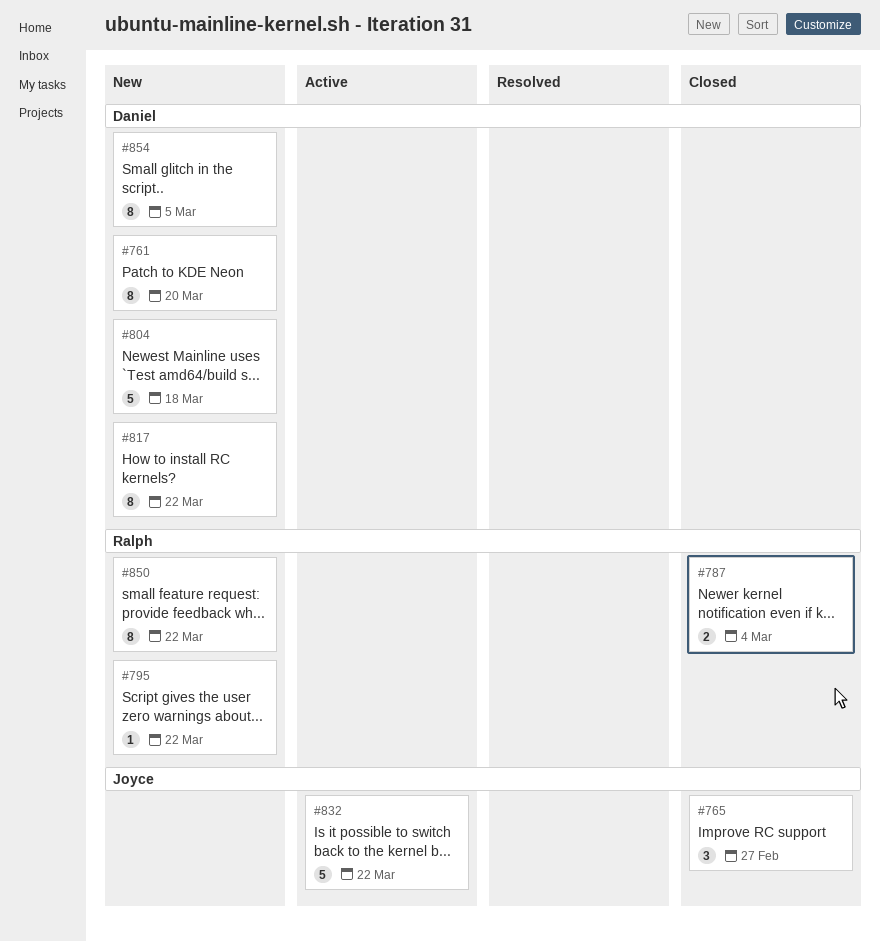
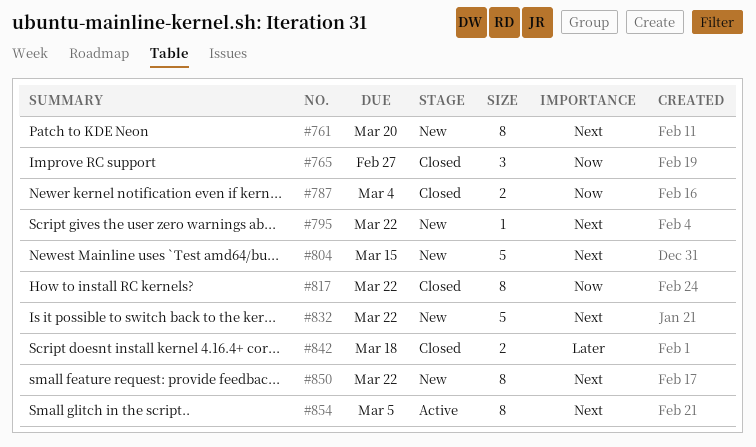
#804, due: Mar 18 -> Mar 15
#817, status: New -> Closed
#832, status: Active -> New
#842: none -> present
#854, status: New -> Active

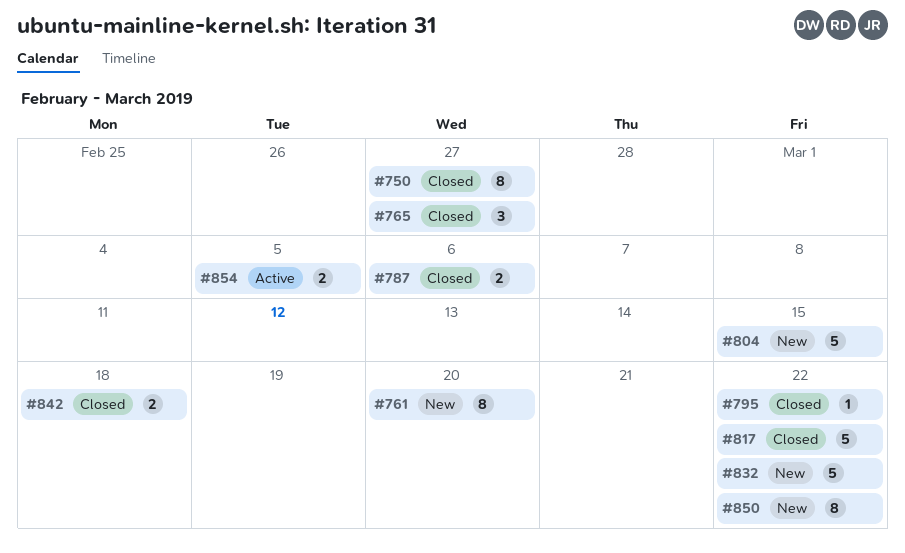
#750: none -> present
#787, due: Mar 4 -> Mar 6
#795, status: New -> Closed
#817, estimate: 8 -> 5
#854, estimate: 8 -> 2

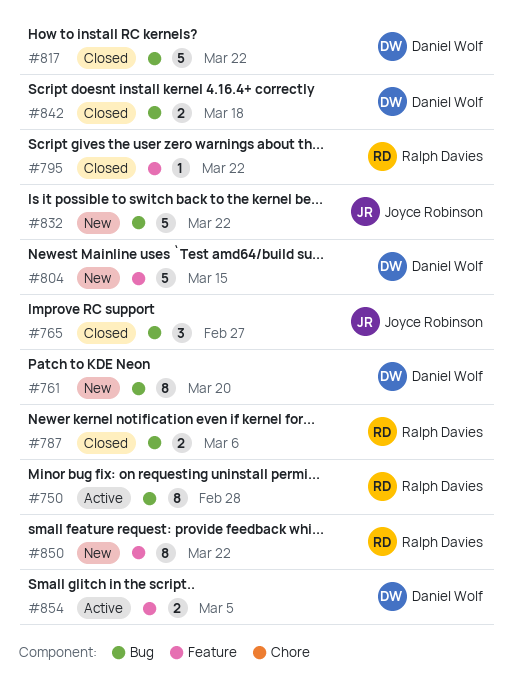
#750, status: Closed -> Active
#750, due: Feb 27 -> Feb 28

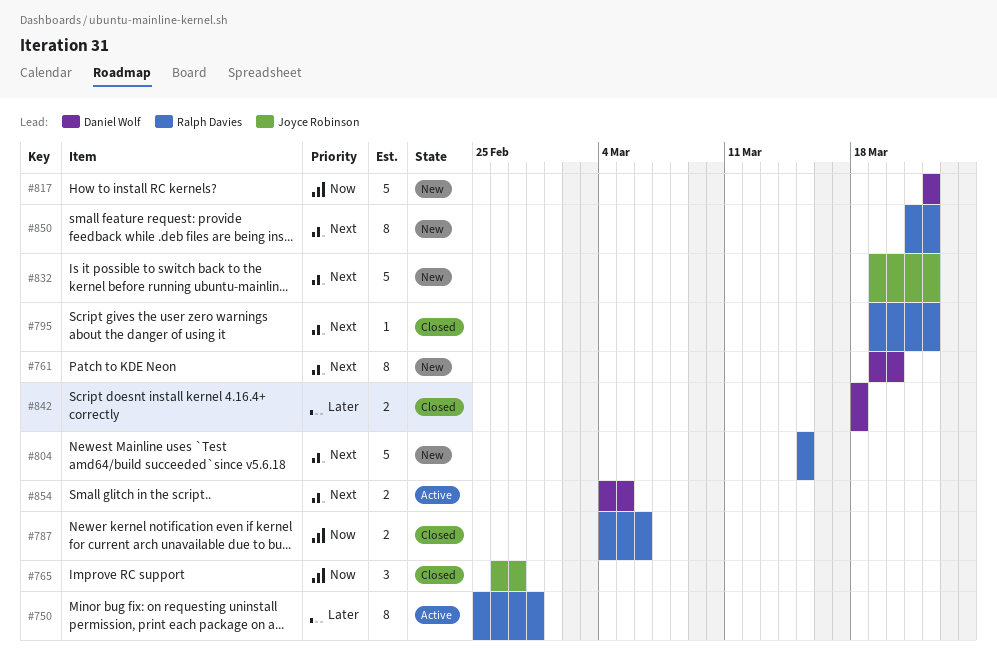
#804, owner: Daniel Wolf -> Ralph Davies
#817, status: Closed -> New

